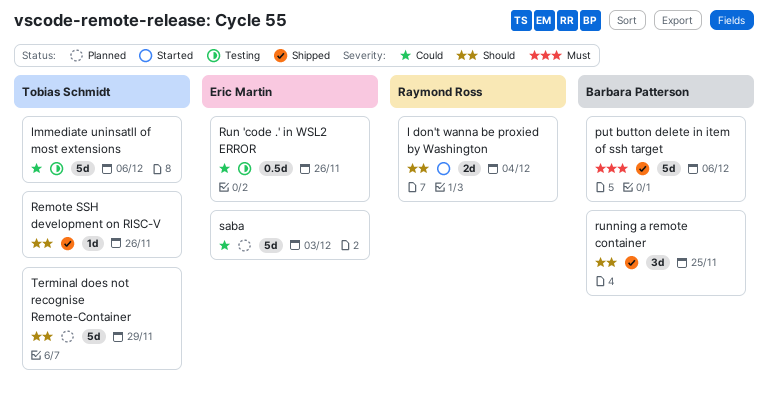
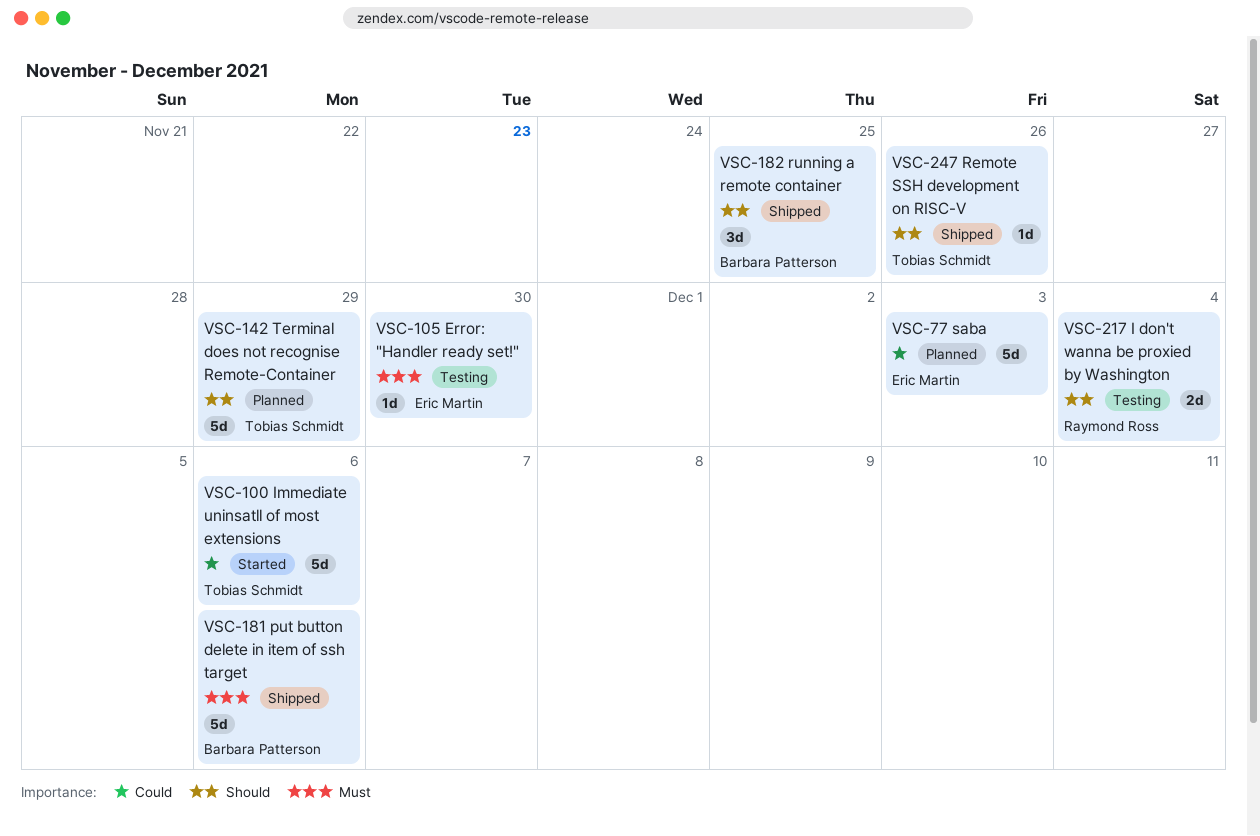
Error: "Handler ready set!": none -> present
I don't wanna be proxied by Washington, status: Started -> Testing
Immediate uninsatll of most extensions, status: Testing -> Started
Run 'code .' in WSL2 ERROR: present -> none

